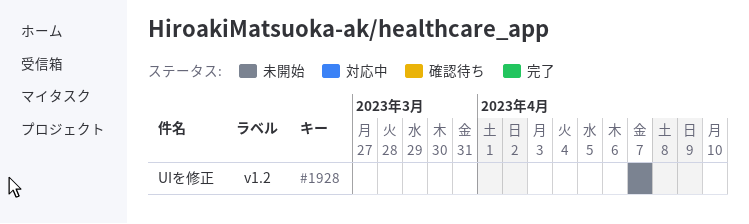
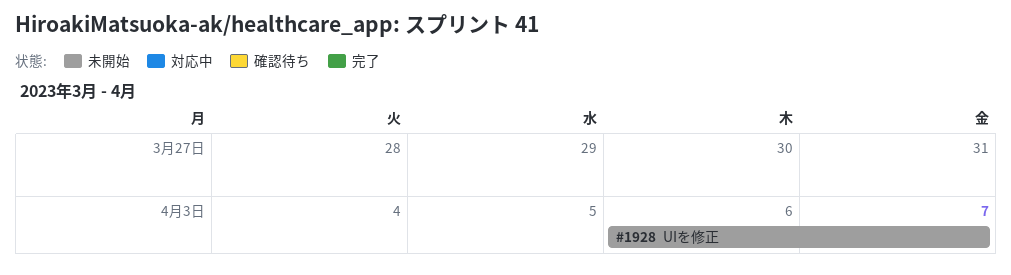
#1928, start: Apr 7 -> Apr 6

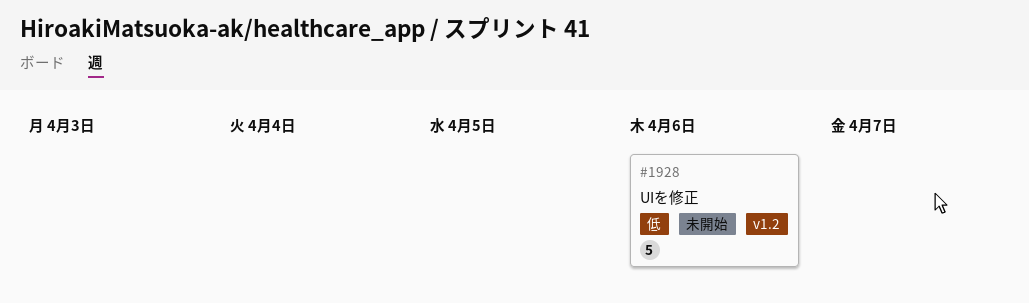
#1928, due: Apr 7 -> Apr 6

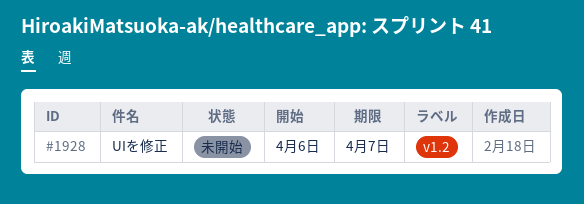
#1928, due: Apr 6 -> Apr 7

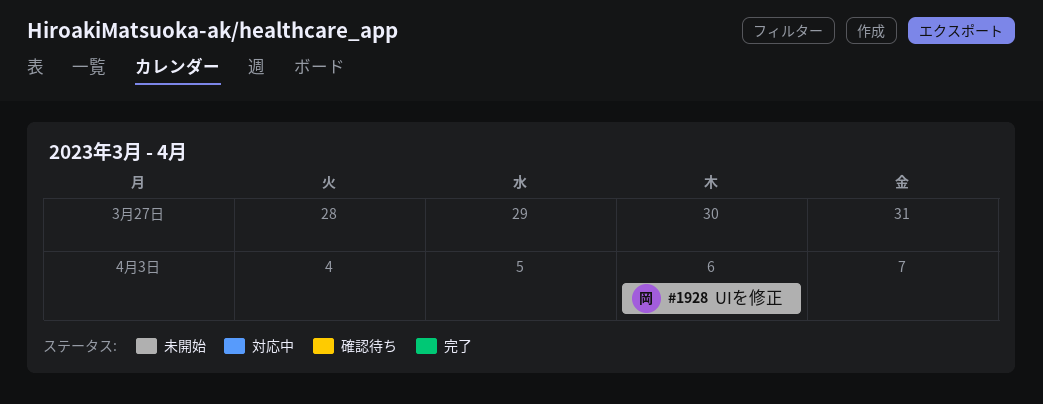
#1928, due: Apr 7 -> Apr 6

